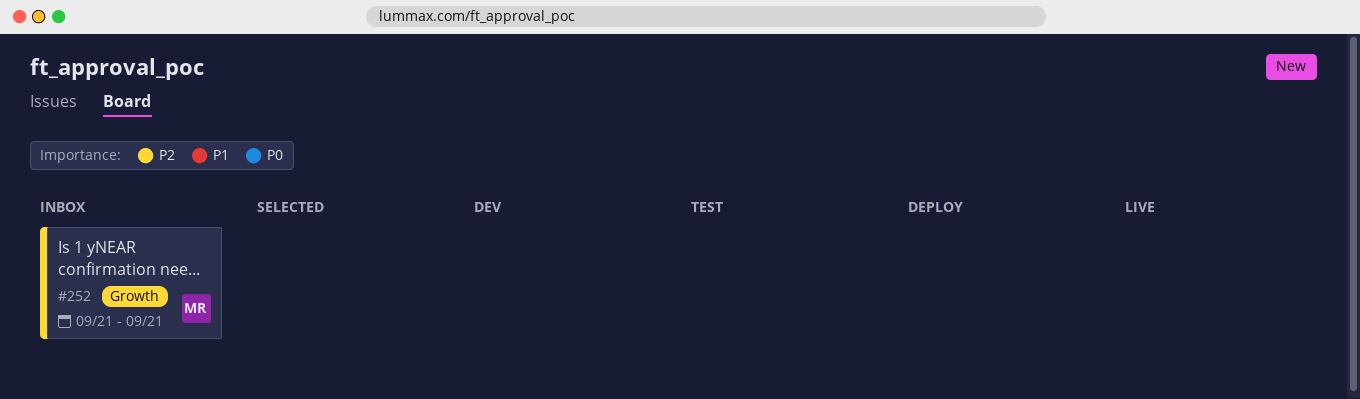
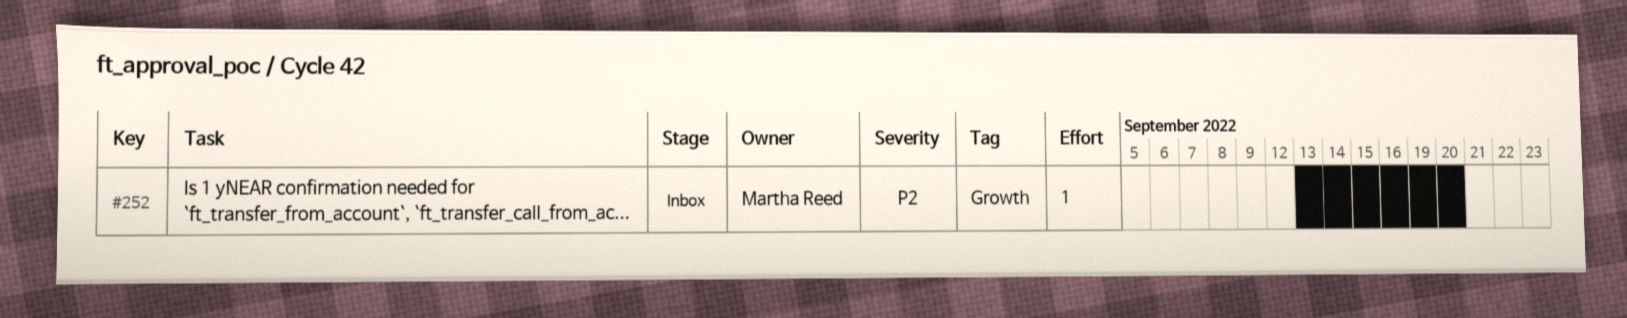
#252, start: Sep 21 -> Sep 13
#252, due: Sep 21 -> Sep 20

